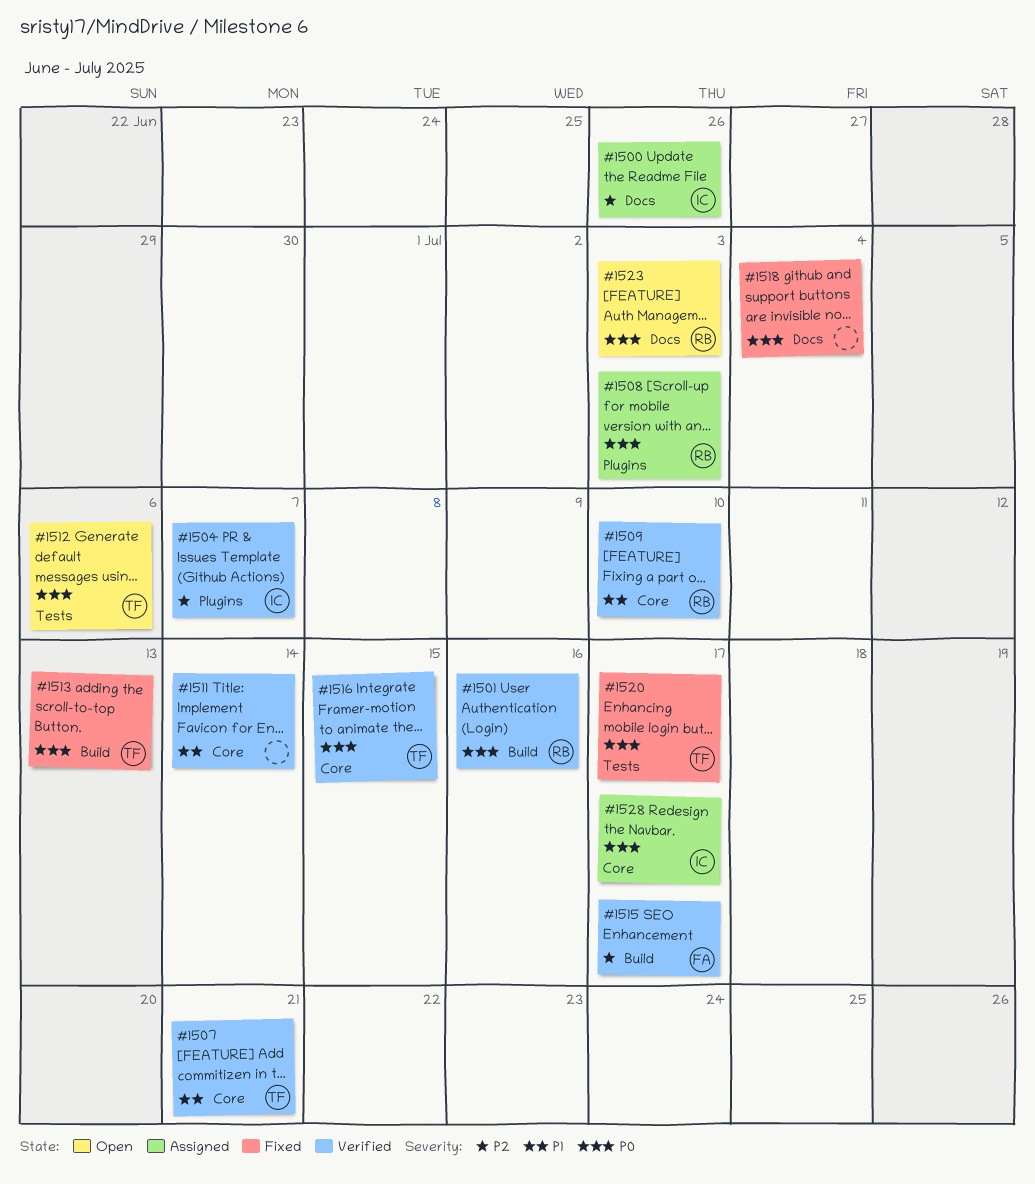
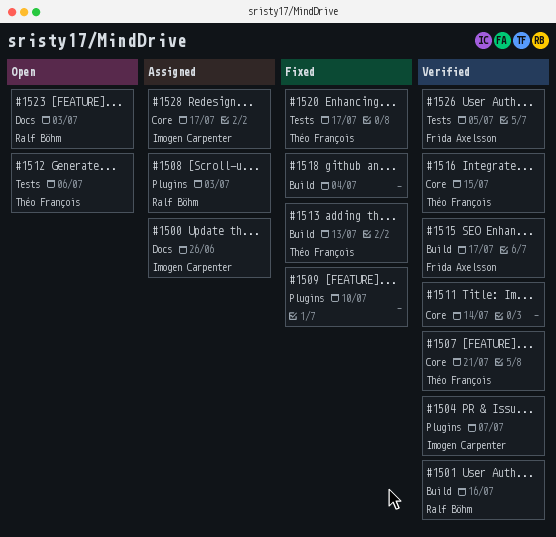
#1509, status: Verified -> Fixed
#1509, owner: Ralf Böhm -> none
#1509, label: Core -> Plugins
#1518, label: Docs -> Build
#1526: none -> present

